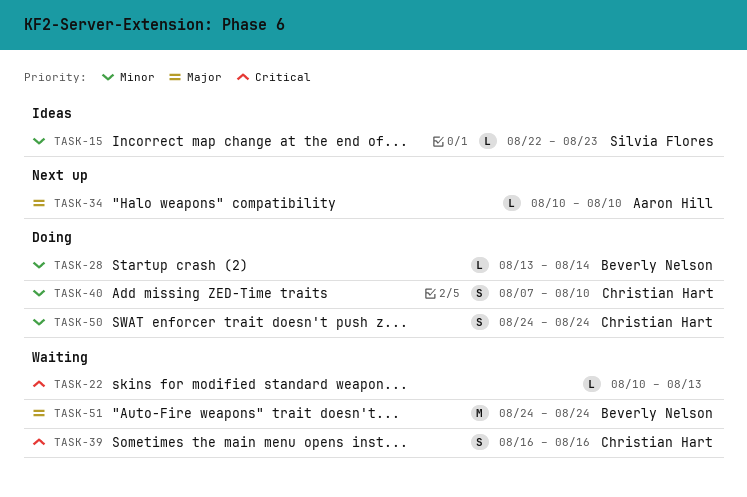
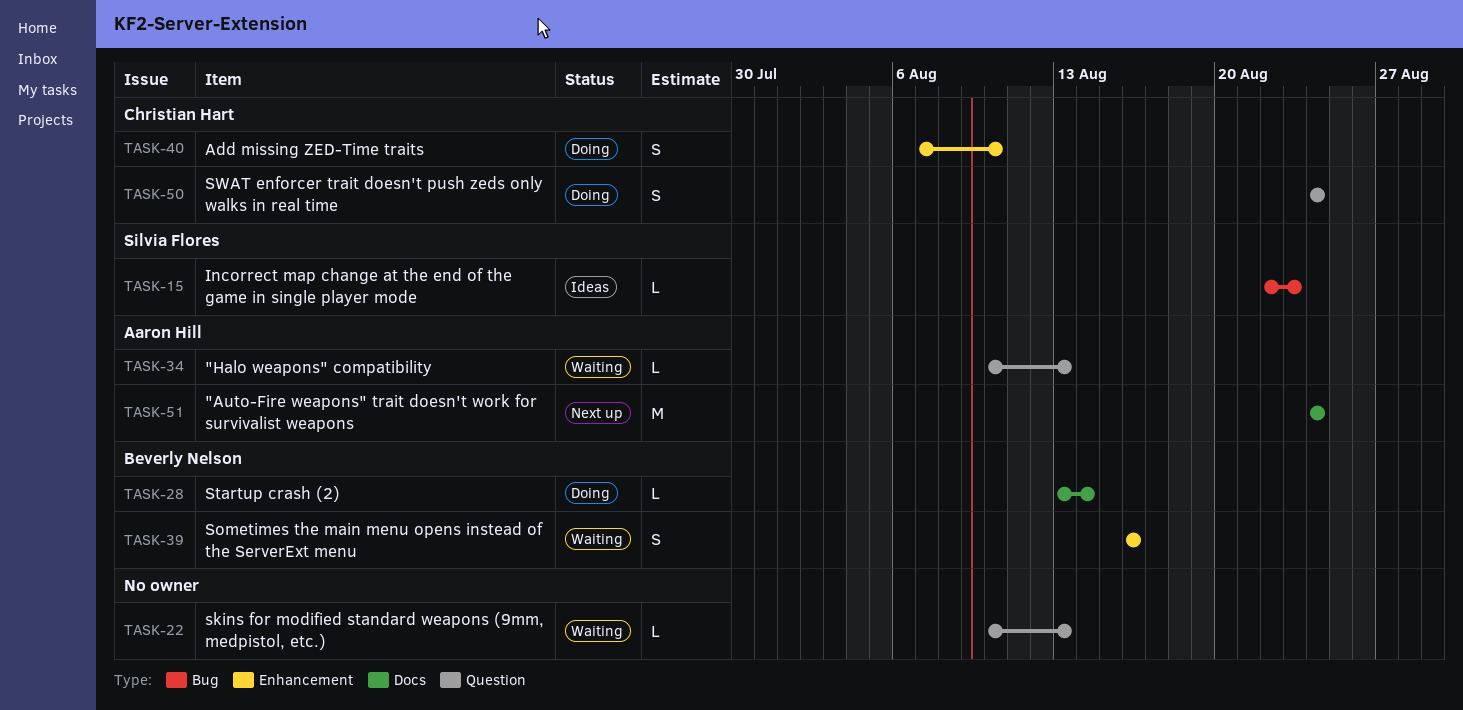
TASK-34, status: Next up -> Waiting
TASK-34, due: Aug 10 -> Aug 13
TASK-39, owner: Christian Hart -> Beverly Nelson
TASK-51, status: Waiting -> Next up
TASK-51, owner: Beverly Nelson -> Aaron Hill

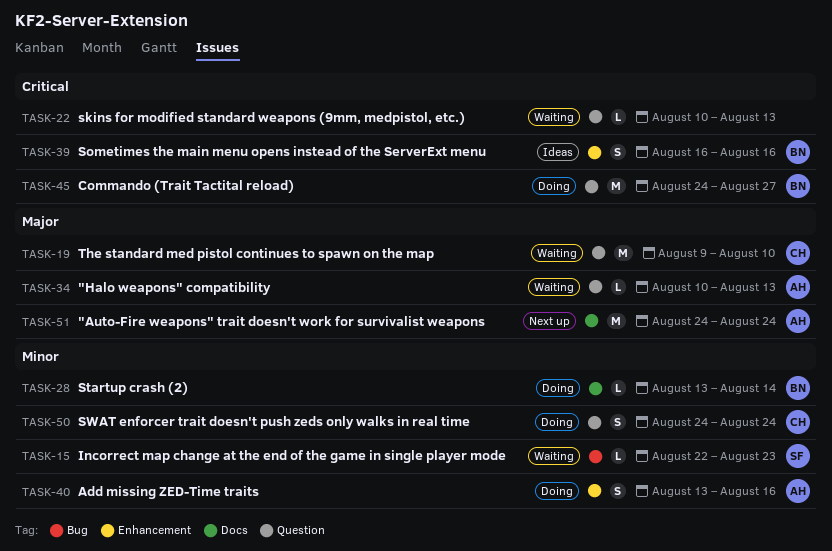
TASK-15, status: Ideas -> Waiting
TASK-19: none -> present
TASK-39, status: Waiting -> Ideas
TASK-40, owner: Christian Hart -> Aaron Hill
TASK-40, start: Aug 7 -> Aug 13
TASK-40, due: Aug 10 -> Aug 16
TASK-45: none -> present

